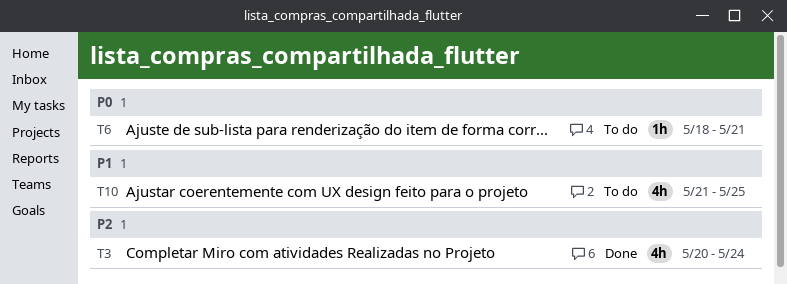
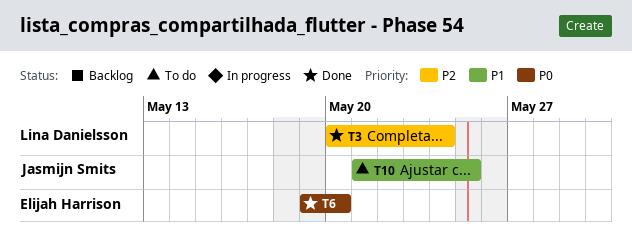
T6, status: To do -> Done
T6, start: May 18 -> May 19
T6, due: May 21 -> May 20

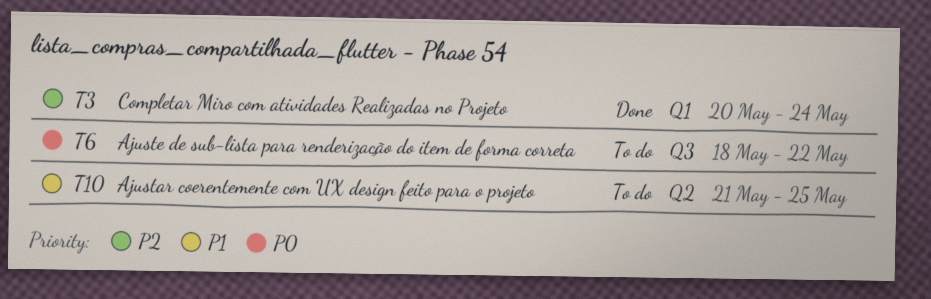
T6, status: Done -> To do
T6, start: May 19 -> May 18
T6, due: May 20 -> May 22

